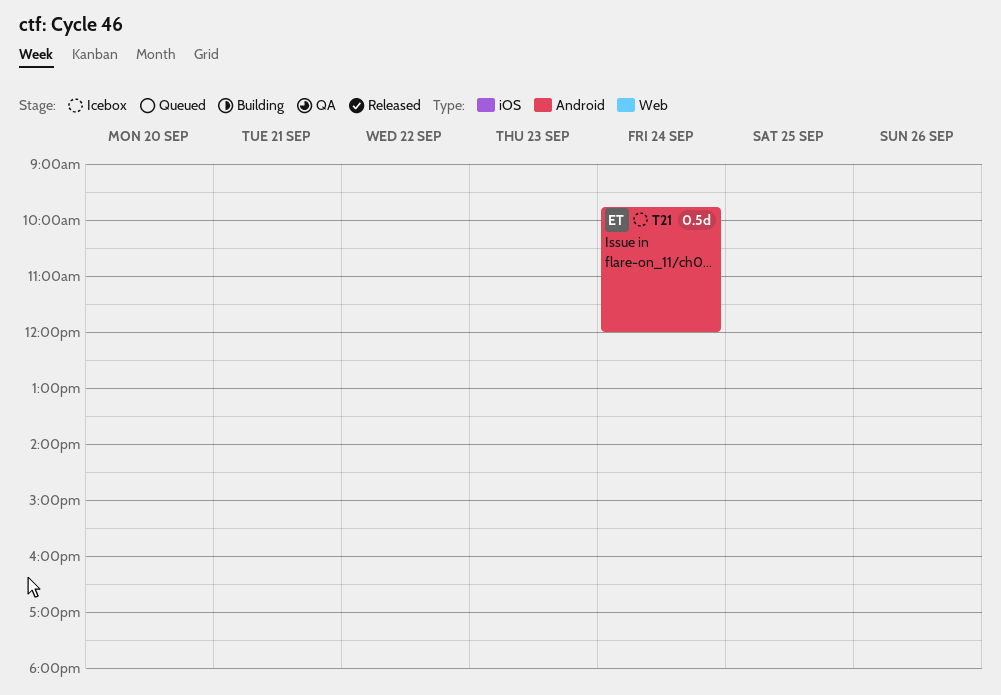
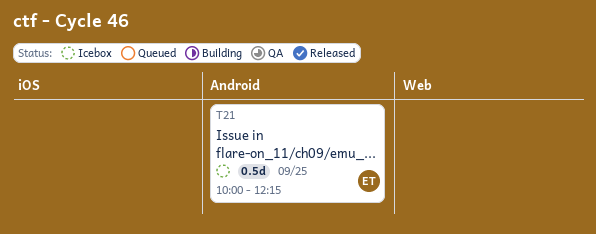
T21, day: Sep 24 -> Sep 25
T21, begins: 09:45 -> 10:00
T21, ends: 12:00 -> 12:15

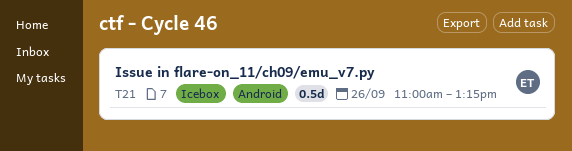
T21, day: Sep 25 -> Sep 26
T21, begins: 10:00 -> 11:00
T21, ends: 12:15 -> 13:15

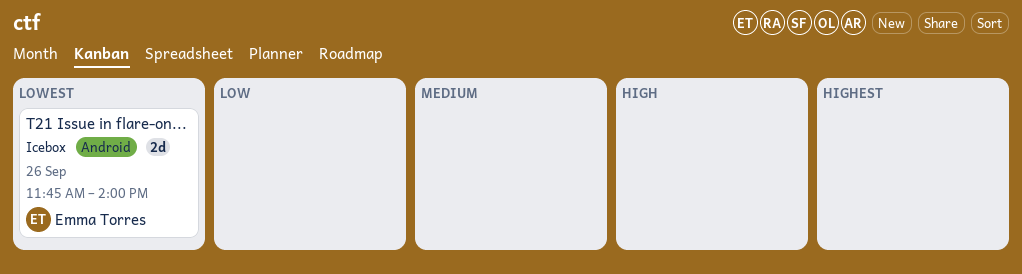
T21, estimate: 0.5d -> 2d
T21, begins: 11:00 -> 11:45
T21, ends: 13:15 -> 14:00

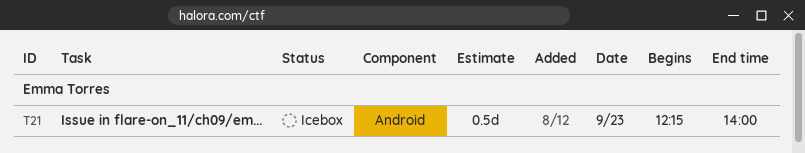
T21, estimate: 2d -> 0.5d
T21, day: Sep 26 -> Sep 23
T21, begins: 11:45 -> 12:15

